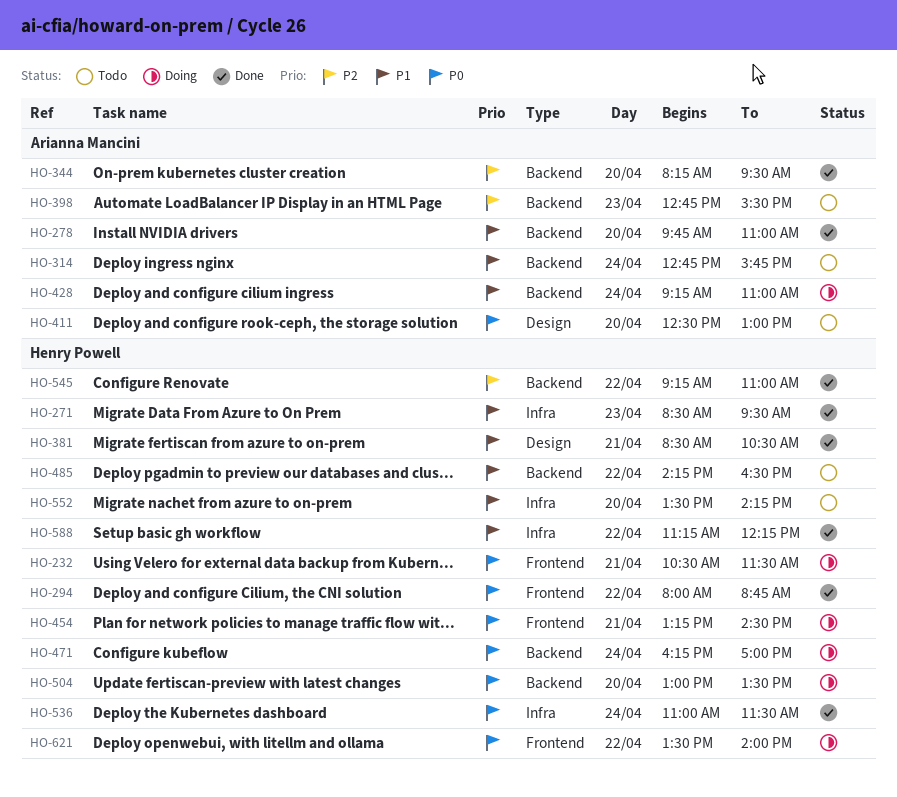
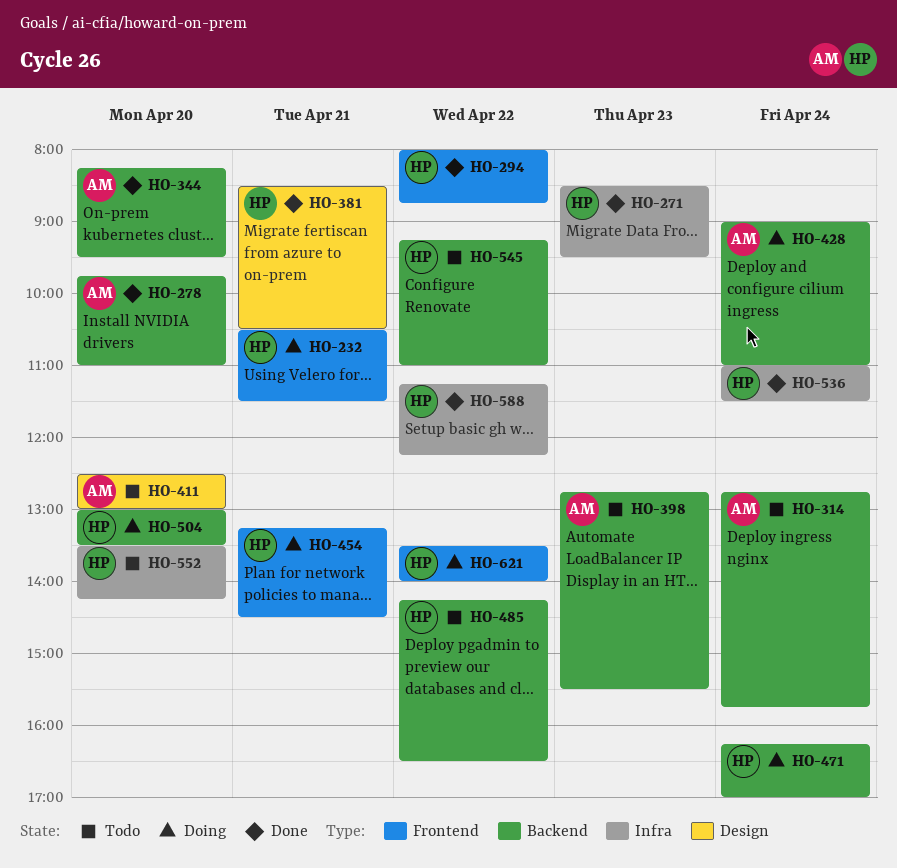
HO-428, begins: 09:15 -> 09:00
HO-545, status: Done -> Todo

